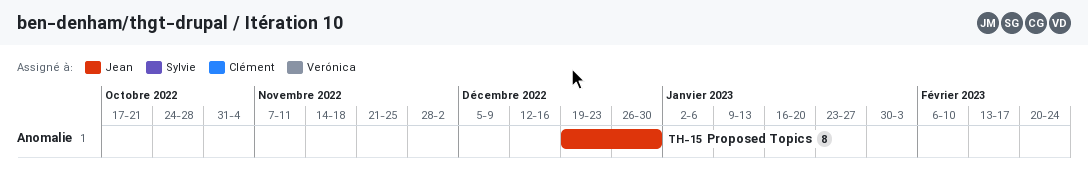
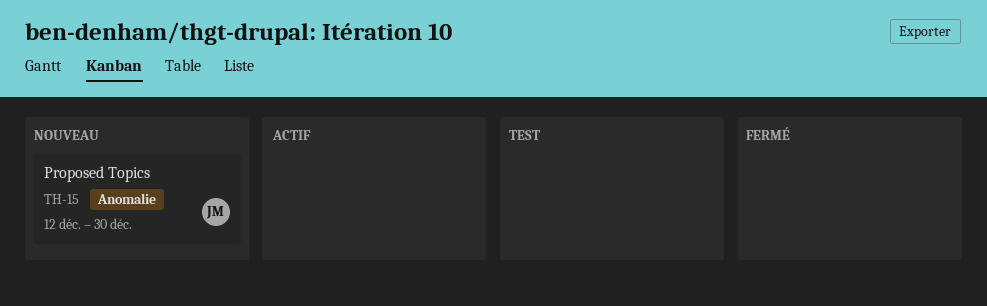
TH-15, start: Dec 19 -> Dec 12

